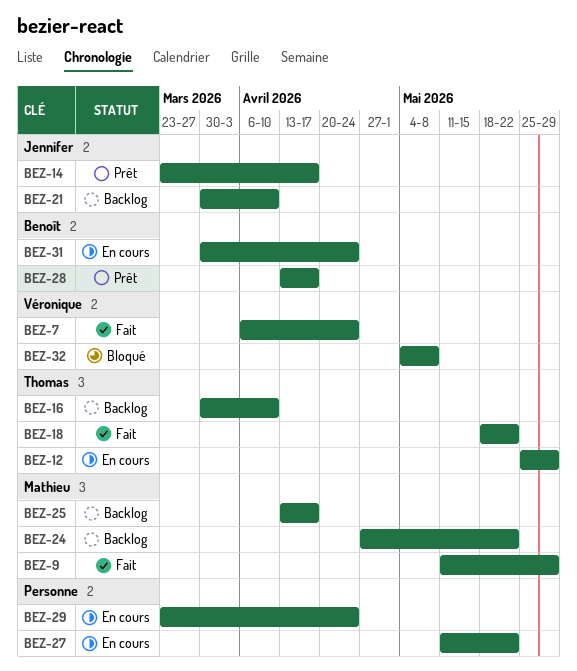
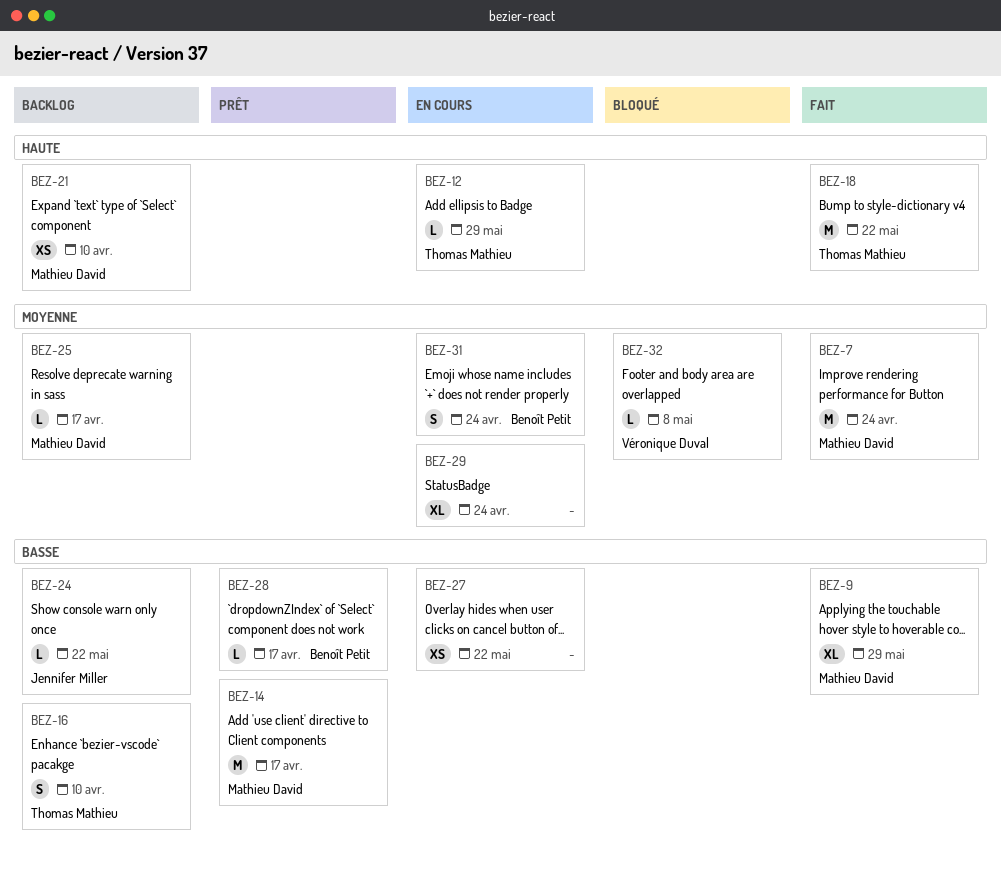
BEZ-7, owner: Véronique Duval -> Mathieu David
BEZ-14, owner: Jennifer Miller -> Mathieu David
BEZ-21, owner: Jennifer Miller -> Mathieu David
BEZ-24, owner: Mathieu David -> Jennifer Miller

